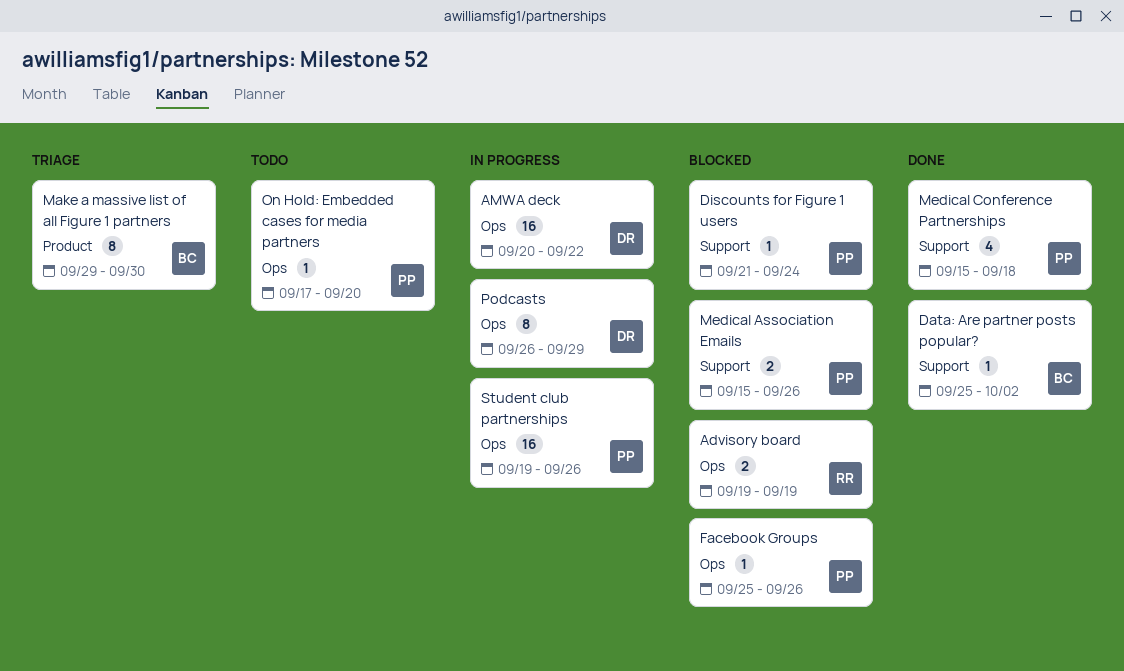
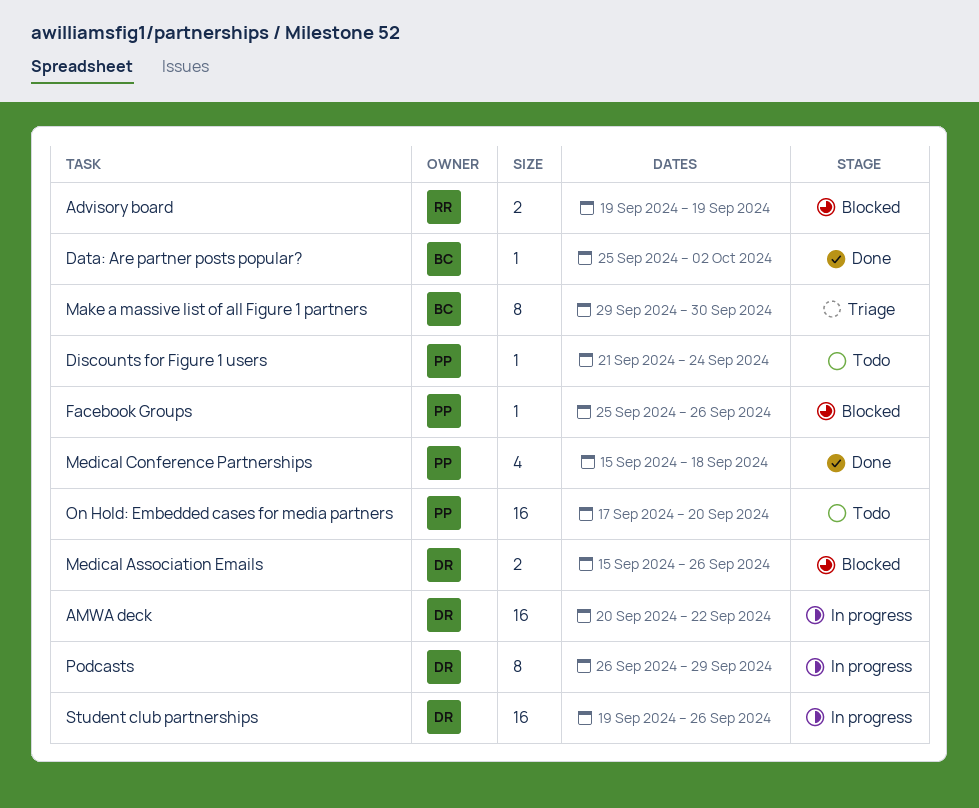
Discounts for Figure 1 users, status: Blocked -> Todo
Medical Association Emails, owner: PP -> DR
On Hold: Embedded cases for media partners, estimate: 1 -> 16
Student club partnerships, owner: PP -> DR

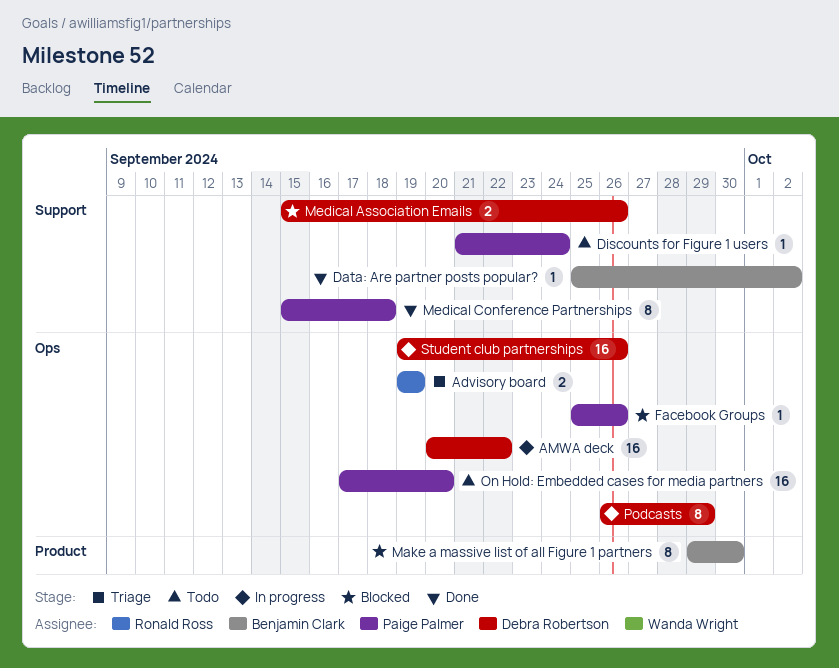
Advisory board, status: Blocked -> Triage
Make a massive list of all Figure 1 partners, status: Triage -> Blocked
Medical Conference Partnerships, estimate: 4 -> 8

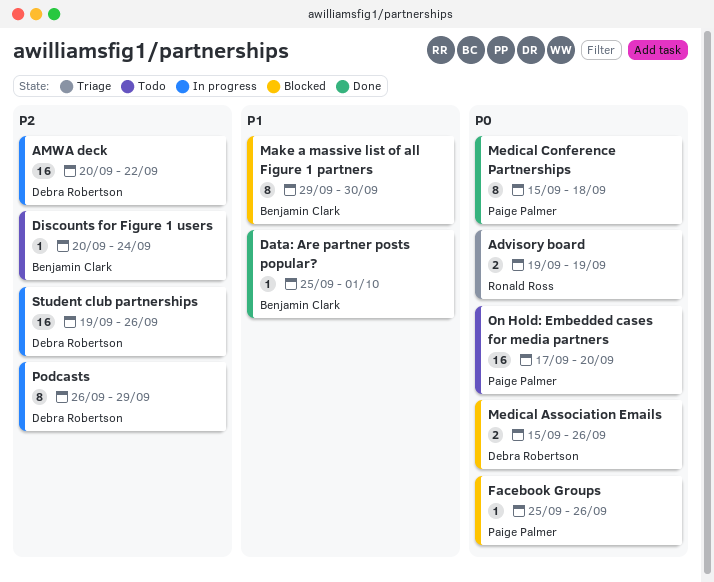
Data: Are partner posts popular?, due: Oct 2 -> Oct 1
Discounts for Figure 1 users, owner: Paige Palmer -> Benjamin Clark
Discounts for Figure 1 users, start: Sep 21 -> Sep 20

